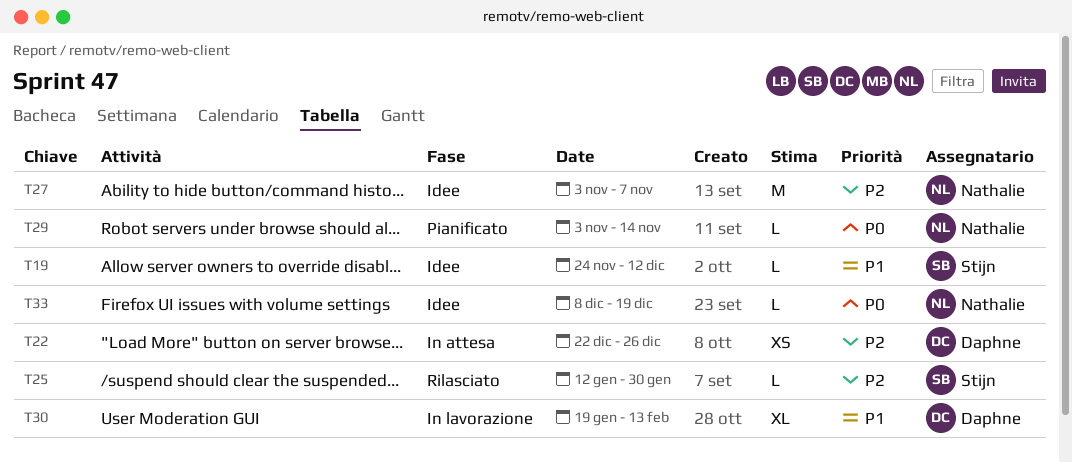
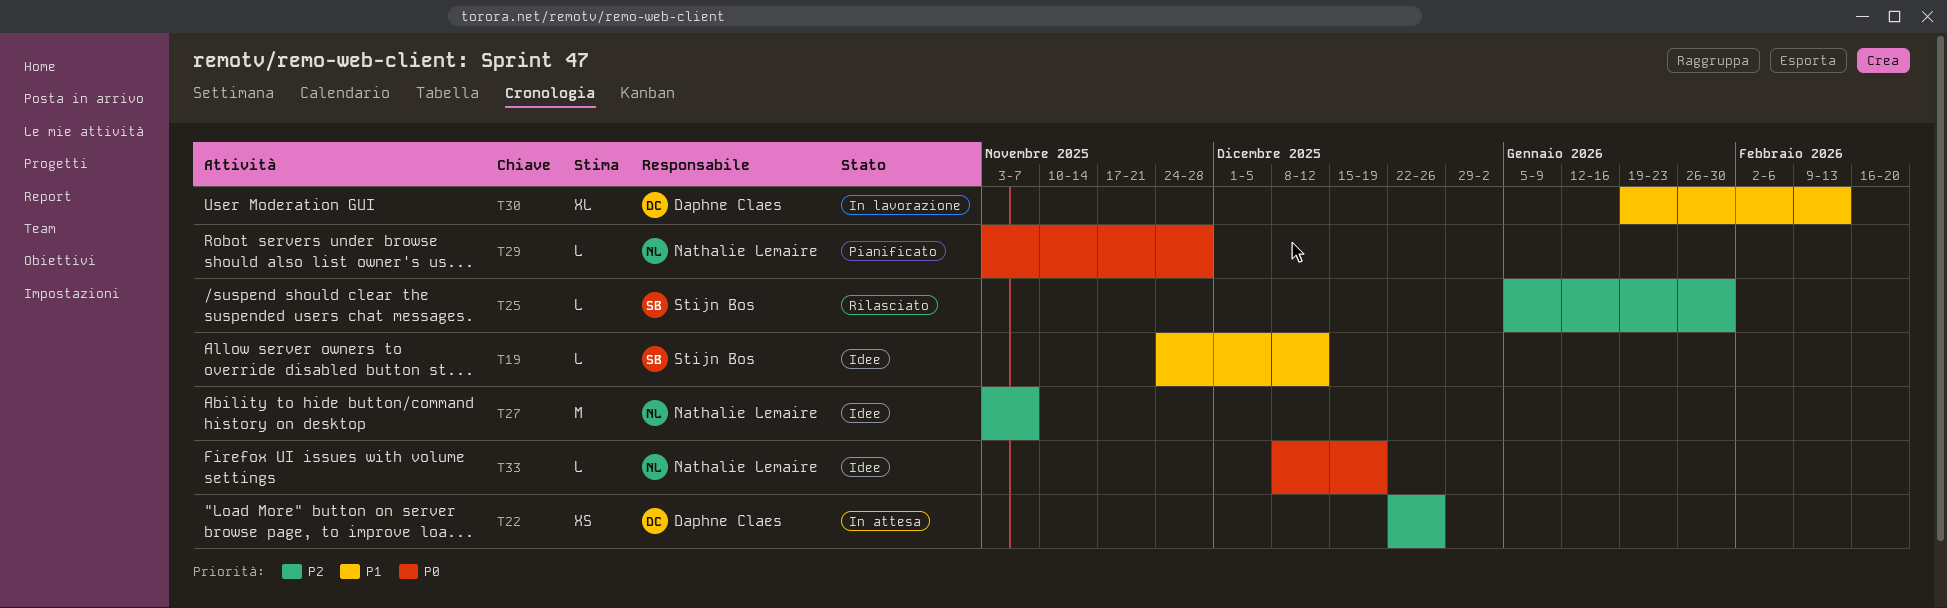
T25, start: Jan 12 -> Jan 5
T29, due: Nov 14 -> Nov 28

